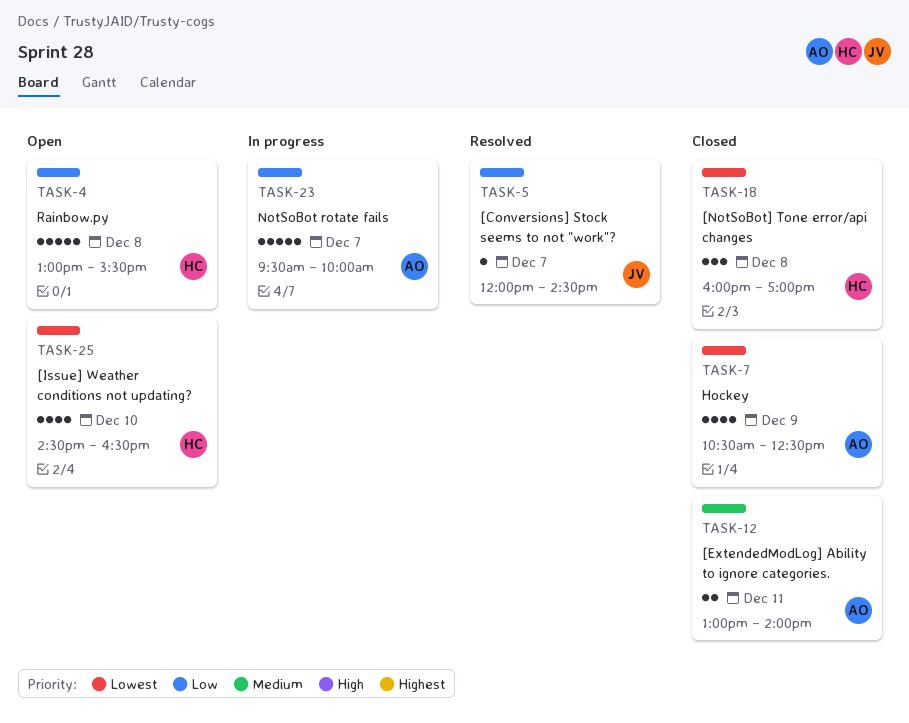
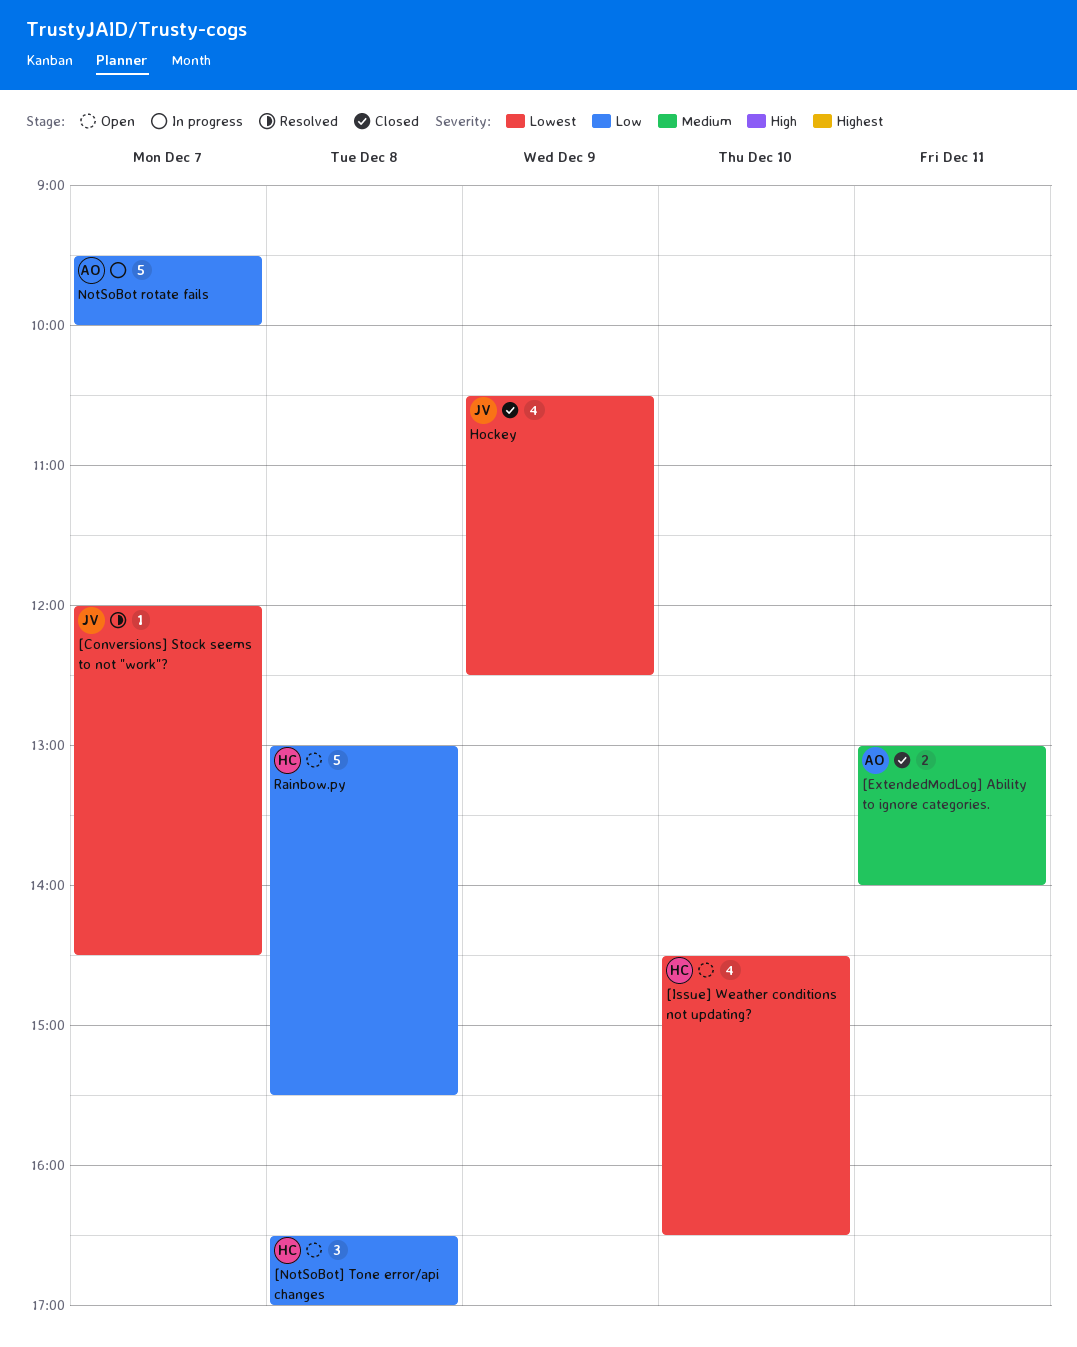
[Conversions] Stock seems to not "work"?, priority: Low -> Lowest
[NotSoBot] Tone error/api changes, status: Closed -> Open
[NotSoBot] Tone error/api changes, priority: Lowest -> Low
[NotSoBot] Tone error/api changes, begins: 16:00 -> 16:30
Hockey, owner: AO -> JV

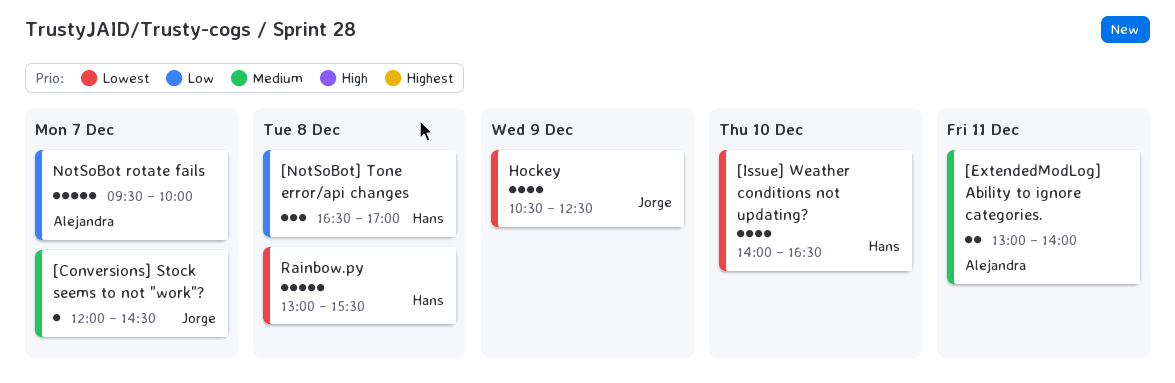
[Conversions] Stock seems to not "work"?, priority: Lowest -> Medium
[Issue] Weather conditions not updating?, begins: 14:30 -> 14:00
Rainbow.py, priority: Low -> Lowest

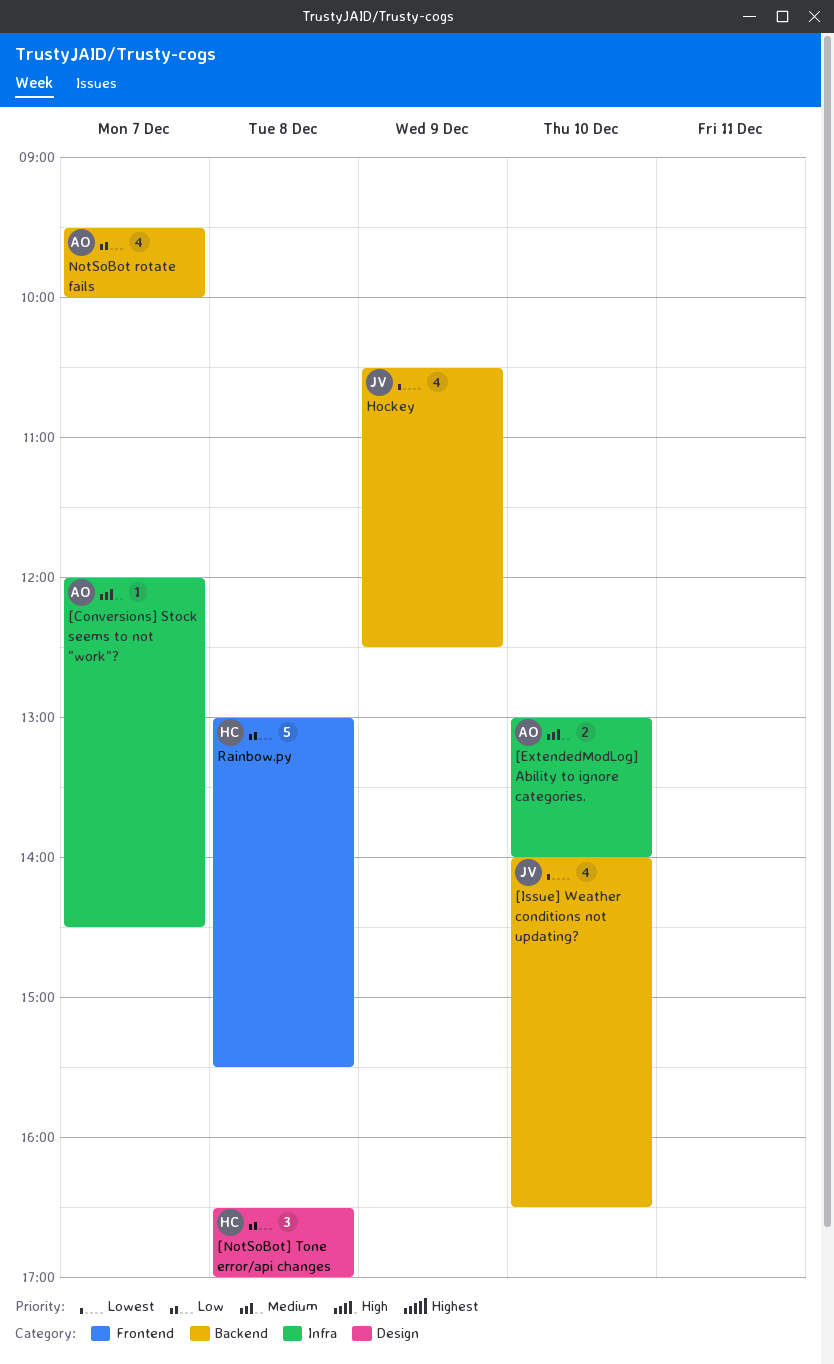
[Conversions] Stock seems to not "work"?, owner: Jorge -> Alejandra
[ExtendedModLog] Ability to ignore categories., day: Dec 11 -> Dec 10
[Issue] Weather conditions not updating?, owner: Hans -> Jorge
NotSoBot rotate fails, estimate: 5 -> 4
Rainbow.py, priority: Lowest -> Low

